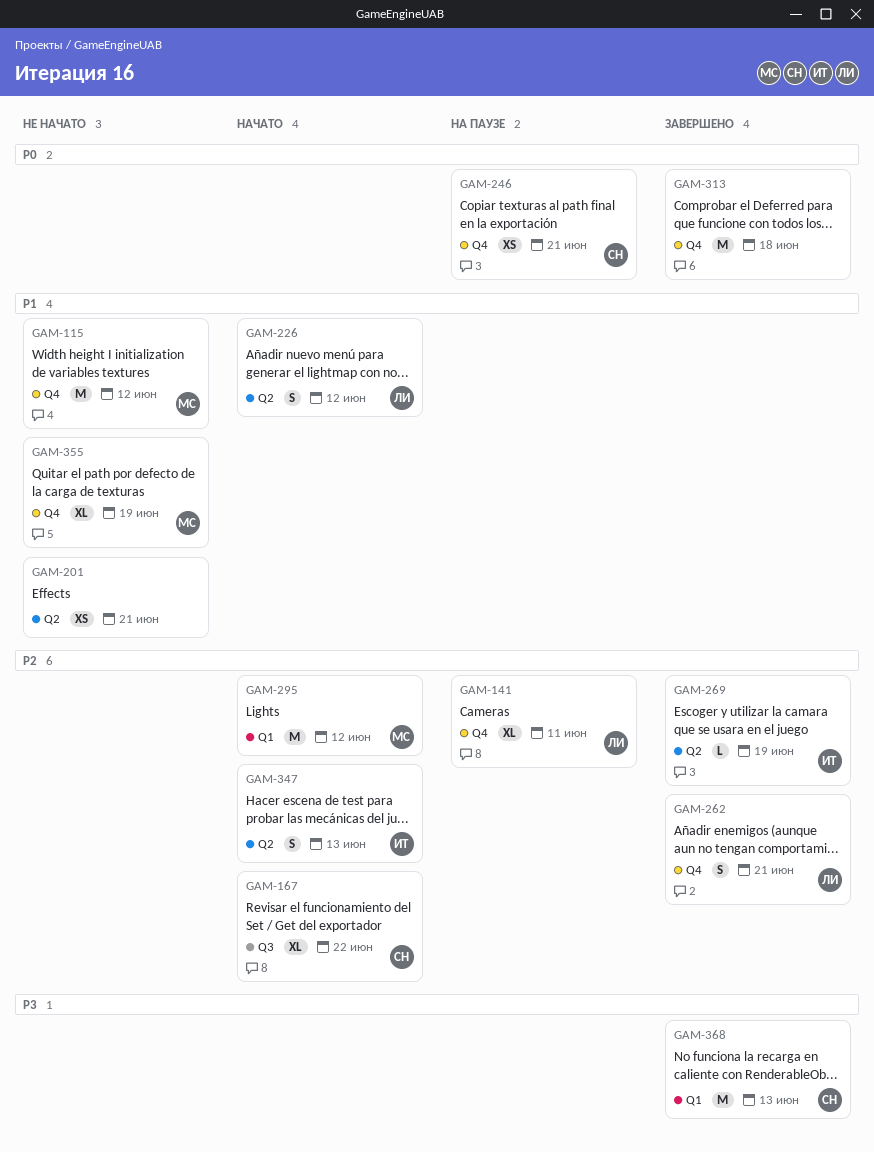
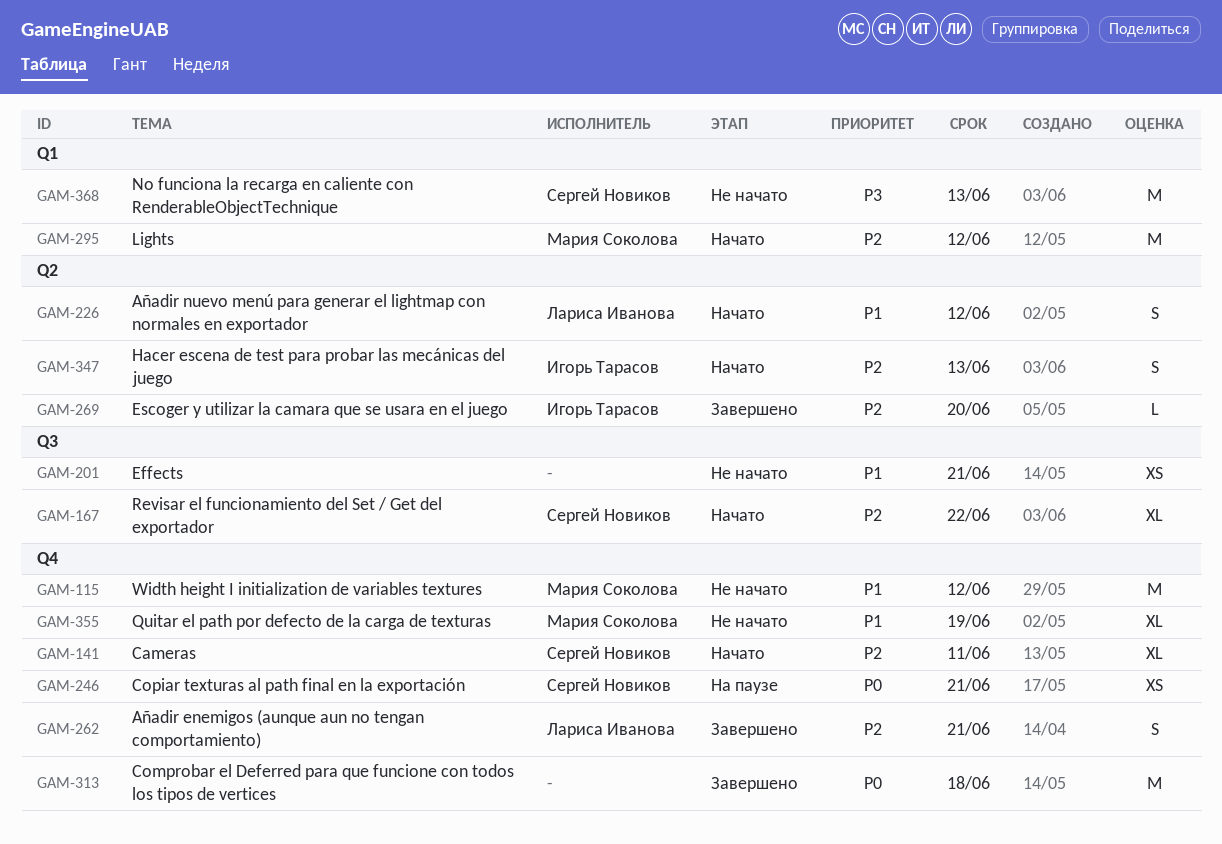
GAM-141, status: На паузе -> Начато
GAM-141, owner: Лариса Иванова -> Сергей Новиков
GAM-201, label: Q2 -> Q3
GAM-269, due: Jun 19 -> Jun 20
GAM-368, status: Завершено -> Не начато

